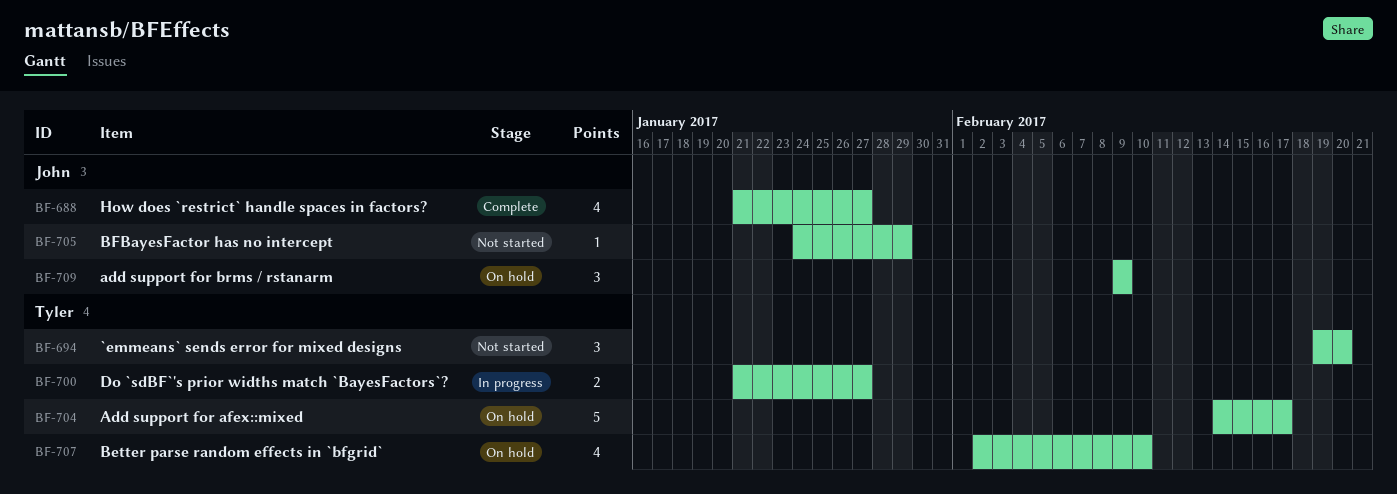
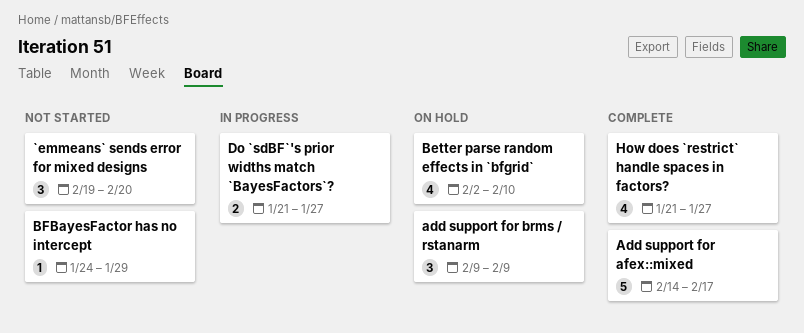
Add support for afex::mixed, status: On hold -> Complete

